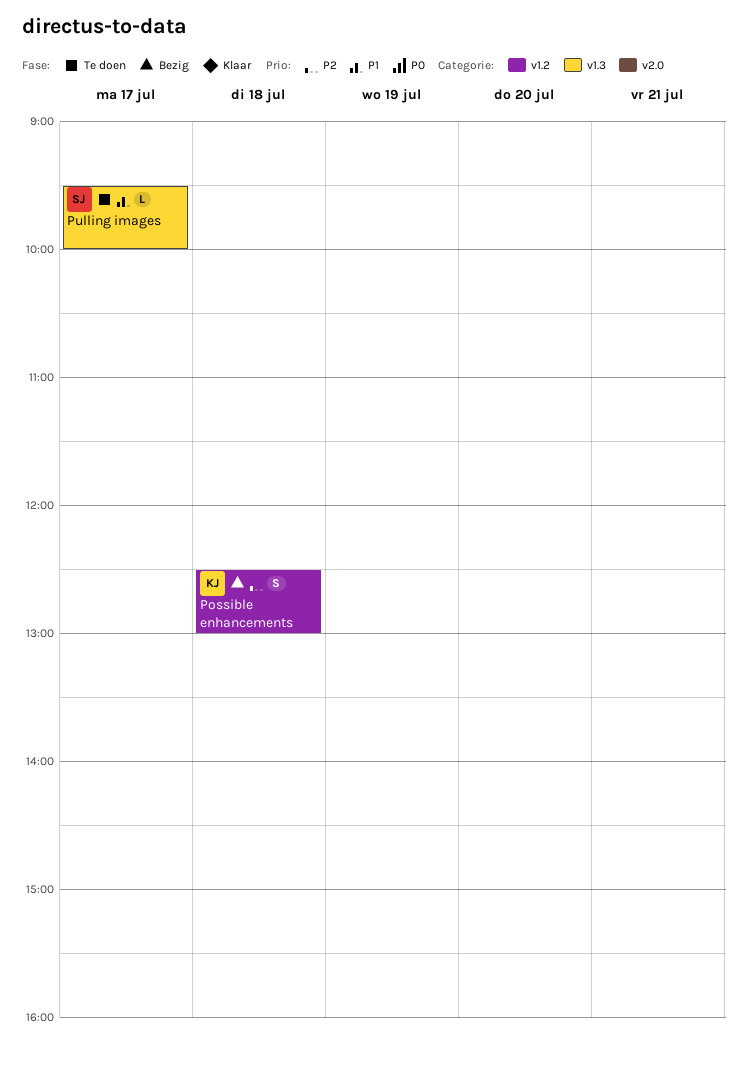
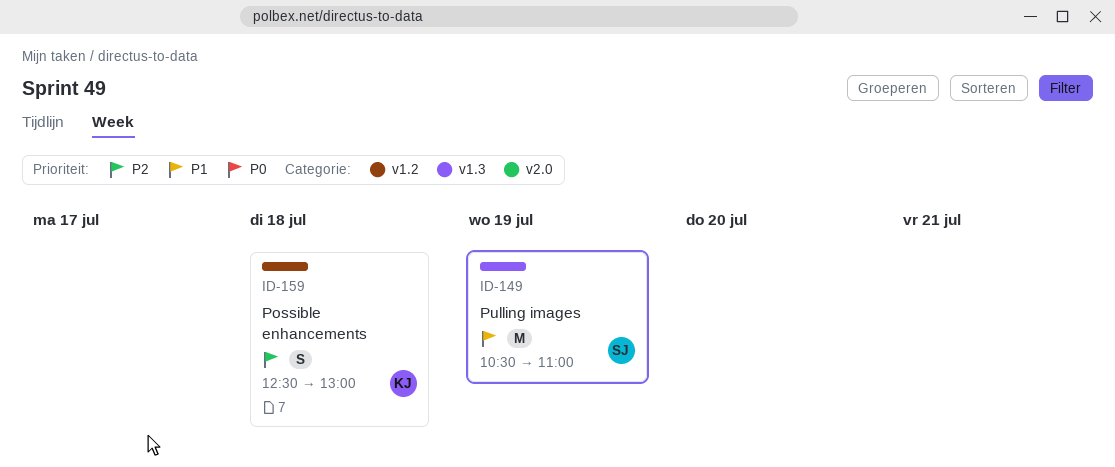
Pulling images, estimate: L -> M
Pulling images, day: Jul 17 -> Jul 19
Pulling images, begins: 09:30 -> 10:30
Pulling images, ends: 10:00 -> 11:00

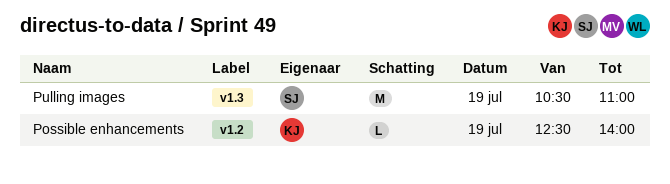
Possible enhancements, estimate: S -> L
Possible enhancements, day: Jul 18 -> Jul 19
Possible enhancements, ends: 13:00 -> 14:00

